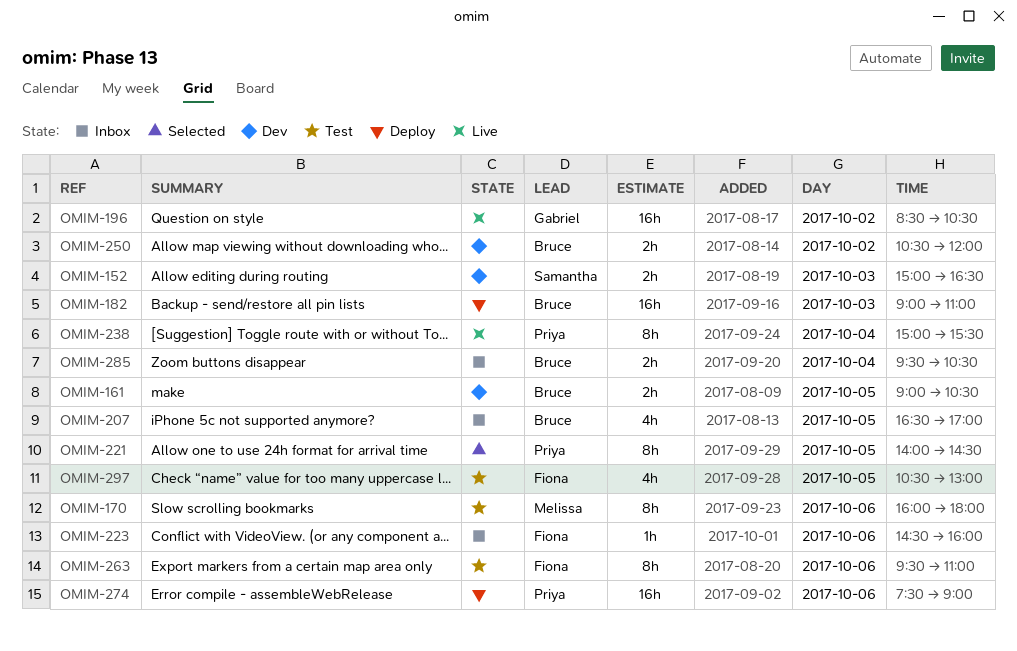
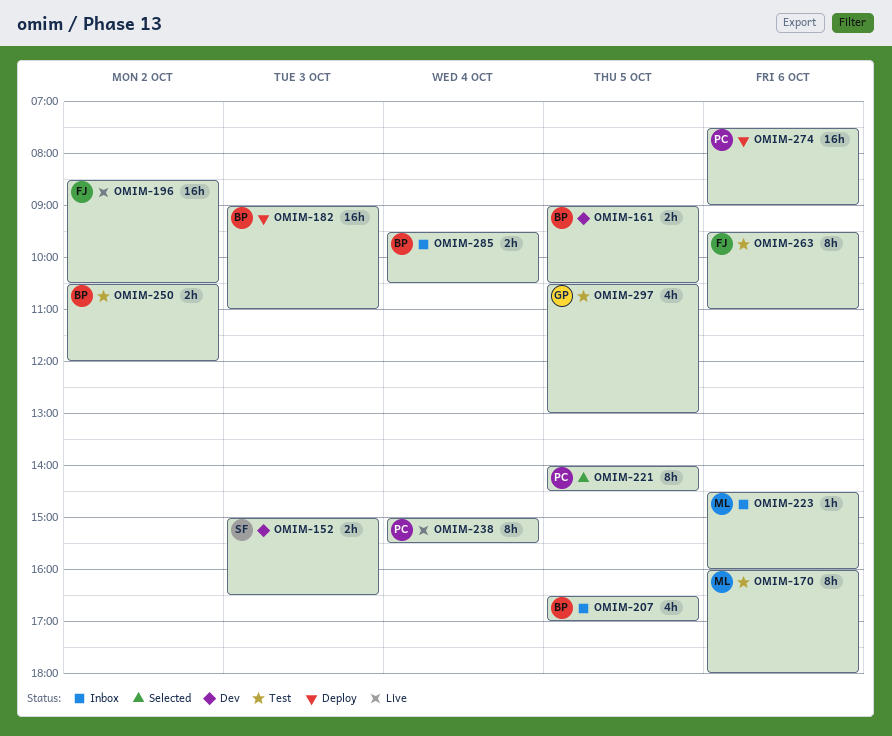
OMIM-196, owner: Gabriel -> Fiona
OMIM-223, owner: Fiona -> Melissa
OMIM-250, status: Dev -> Test
OMIM-297, owner: Fiona -> Gabriel

